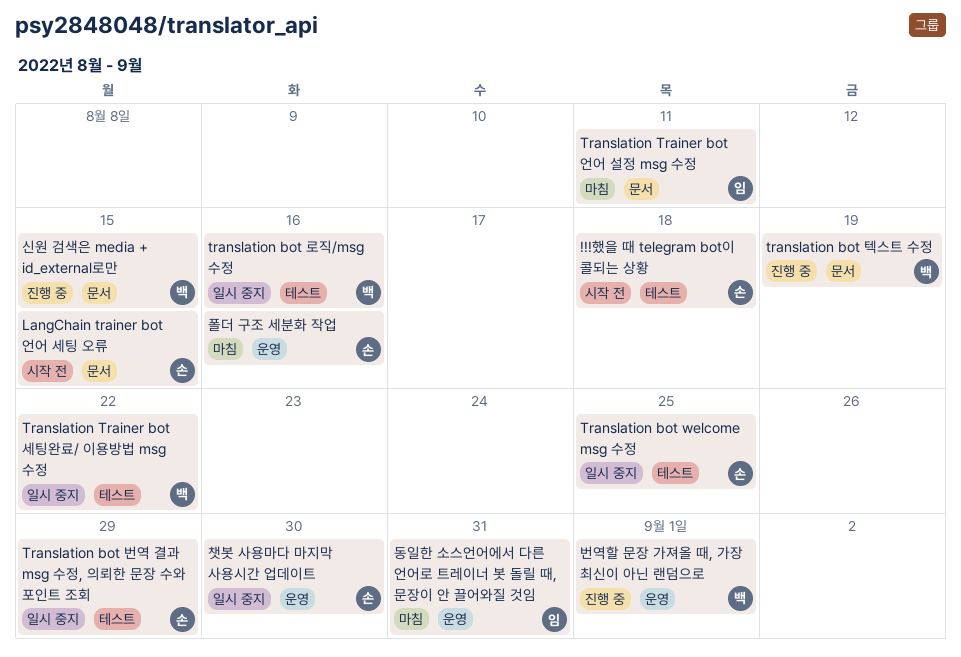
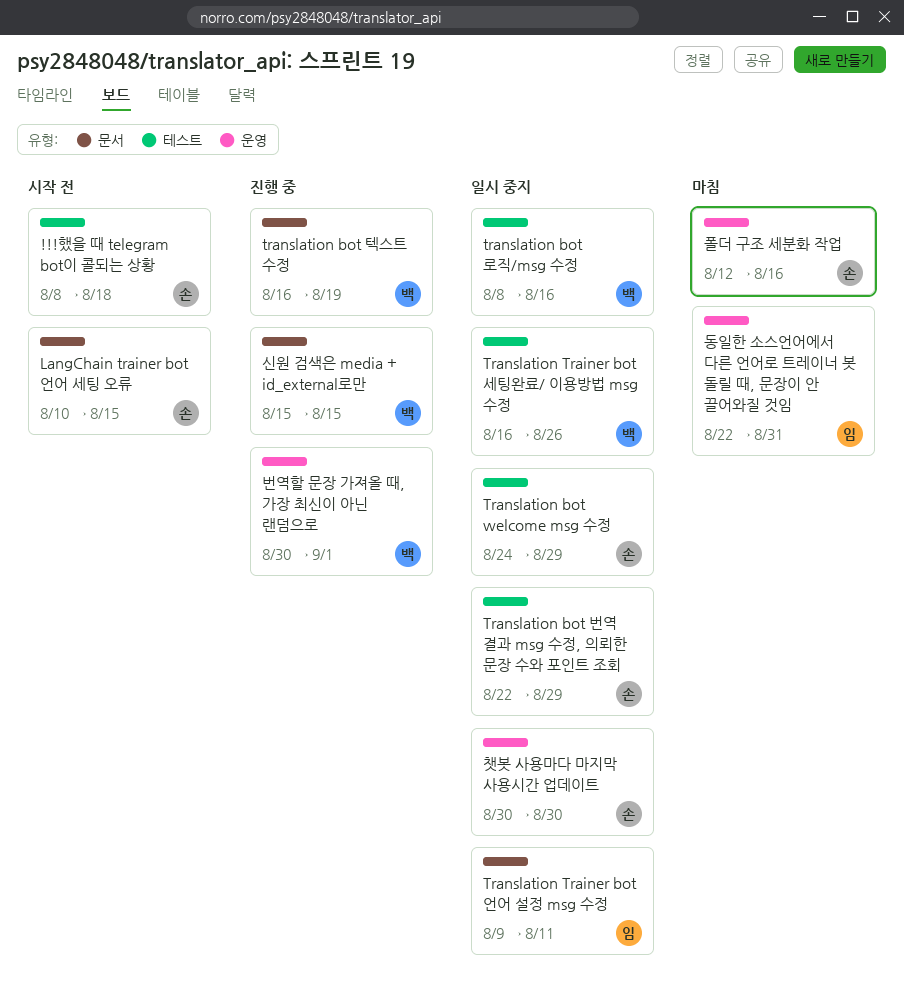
Translation bot welcome msg 수정, due: Aug 25 -> Aug 29
Translation Trainer bot 세팅완료/ 이용방법 msg 수정, due: Aug 22 -> Aug 26
Translation Trainer bot 언어 설정 msg 수정, status: 마침 -> 일시 중지

